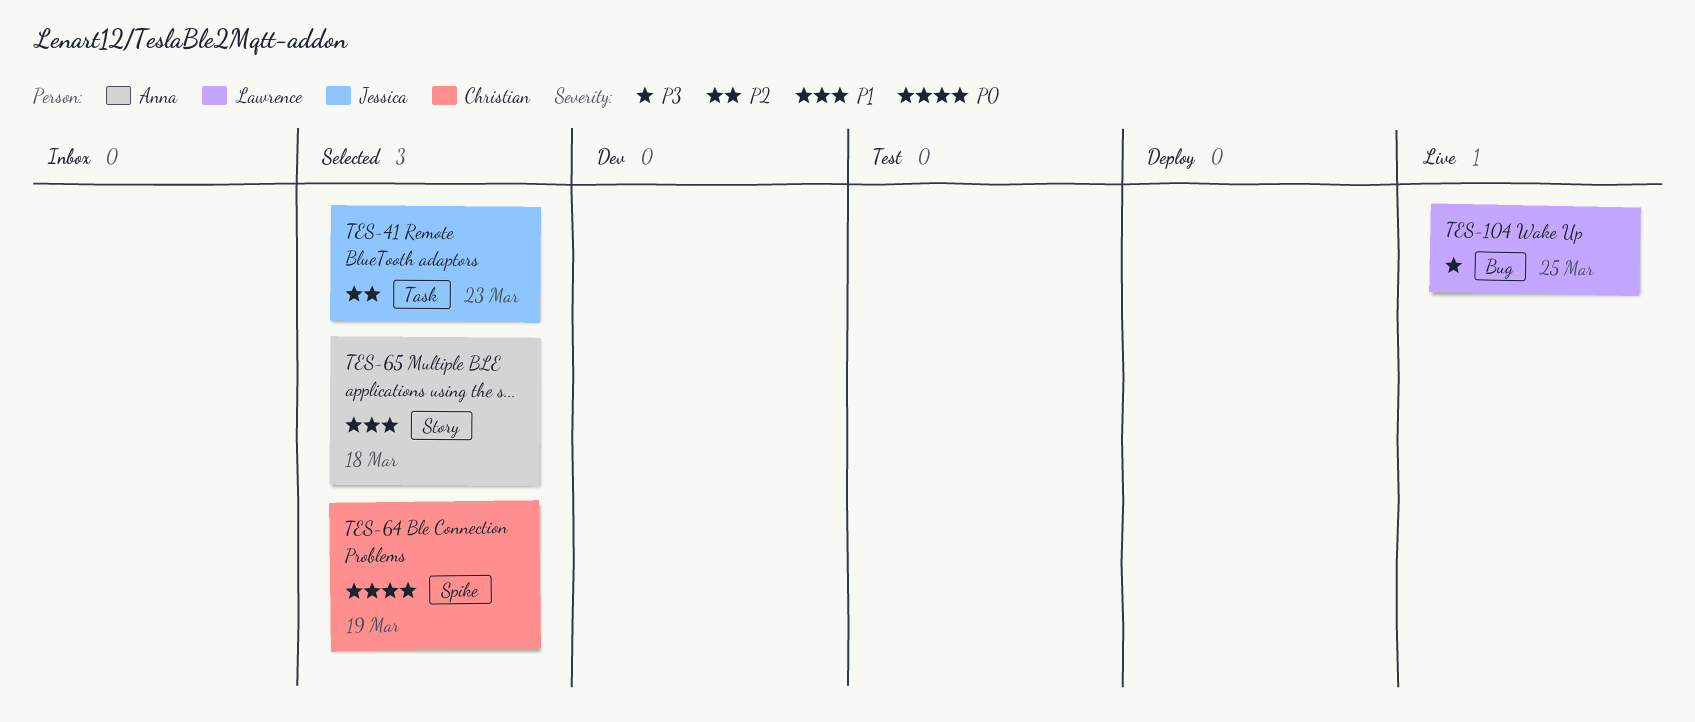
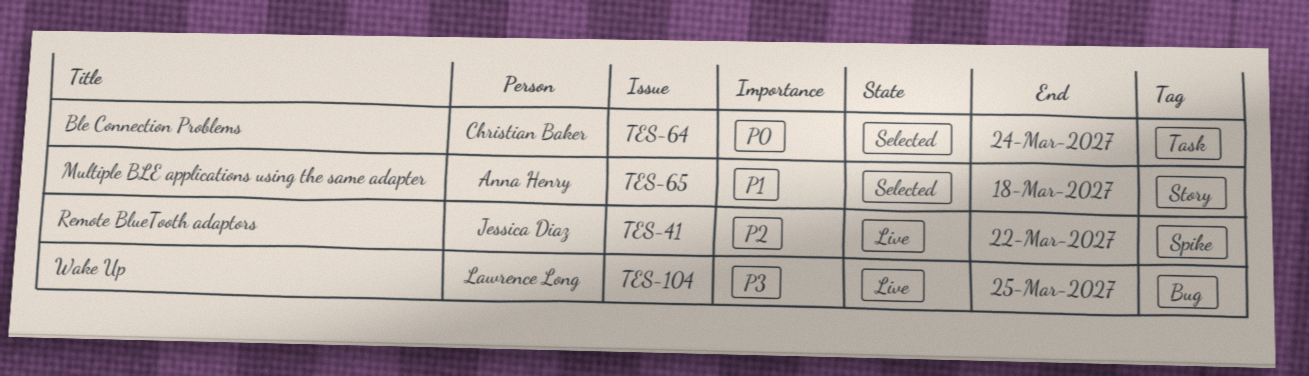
TES-41, status: Selected -> Live
TES-41, label: Task -> Spike
TES-41, due: Mar 23 -> Mar 22
TES-64, label: Spike -> Task
TES-64, due: Mar 19 -> Mar 24

